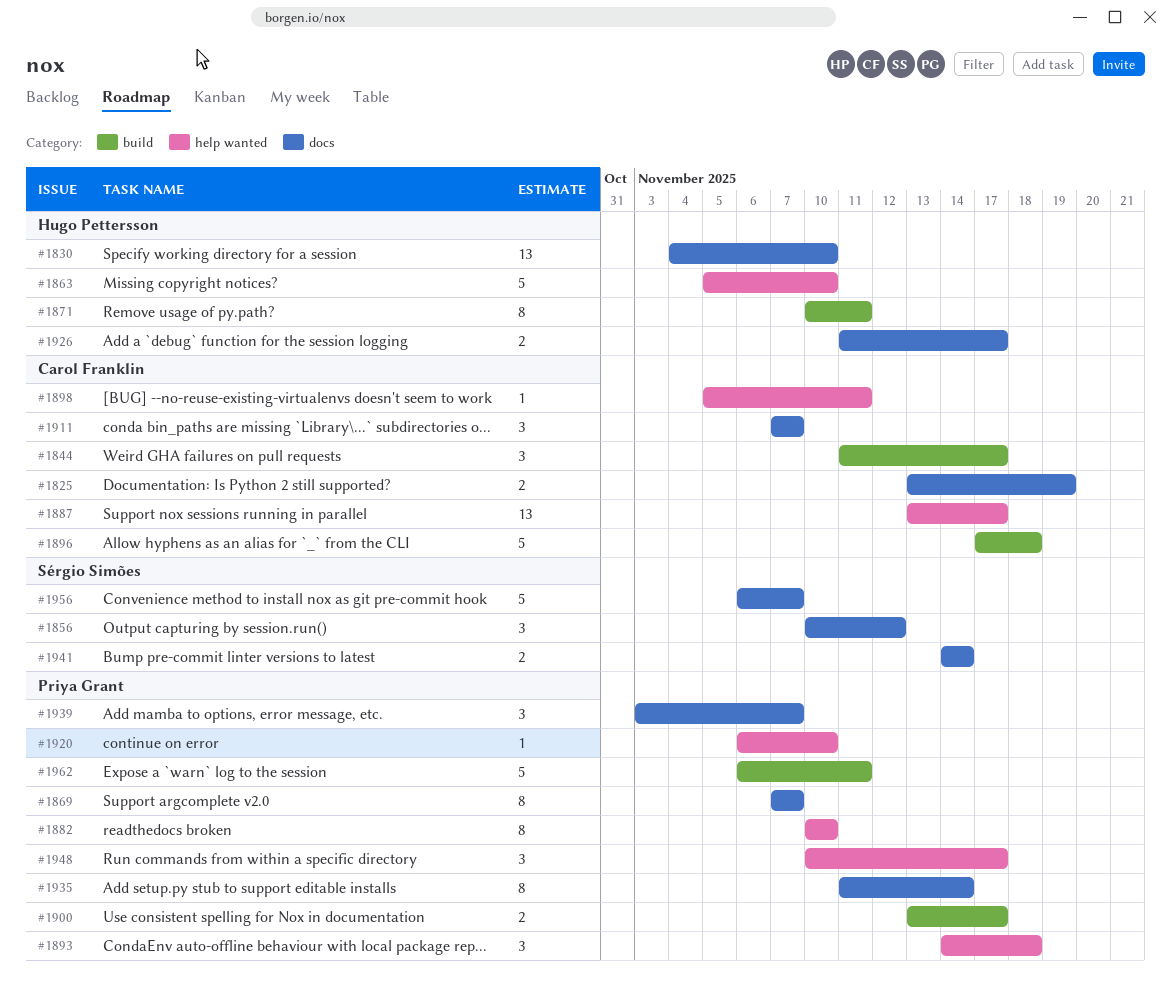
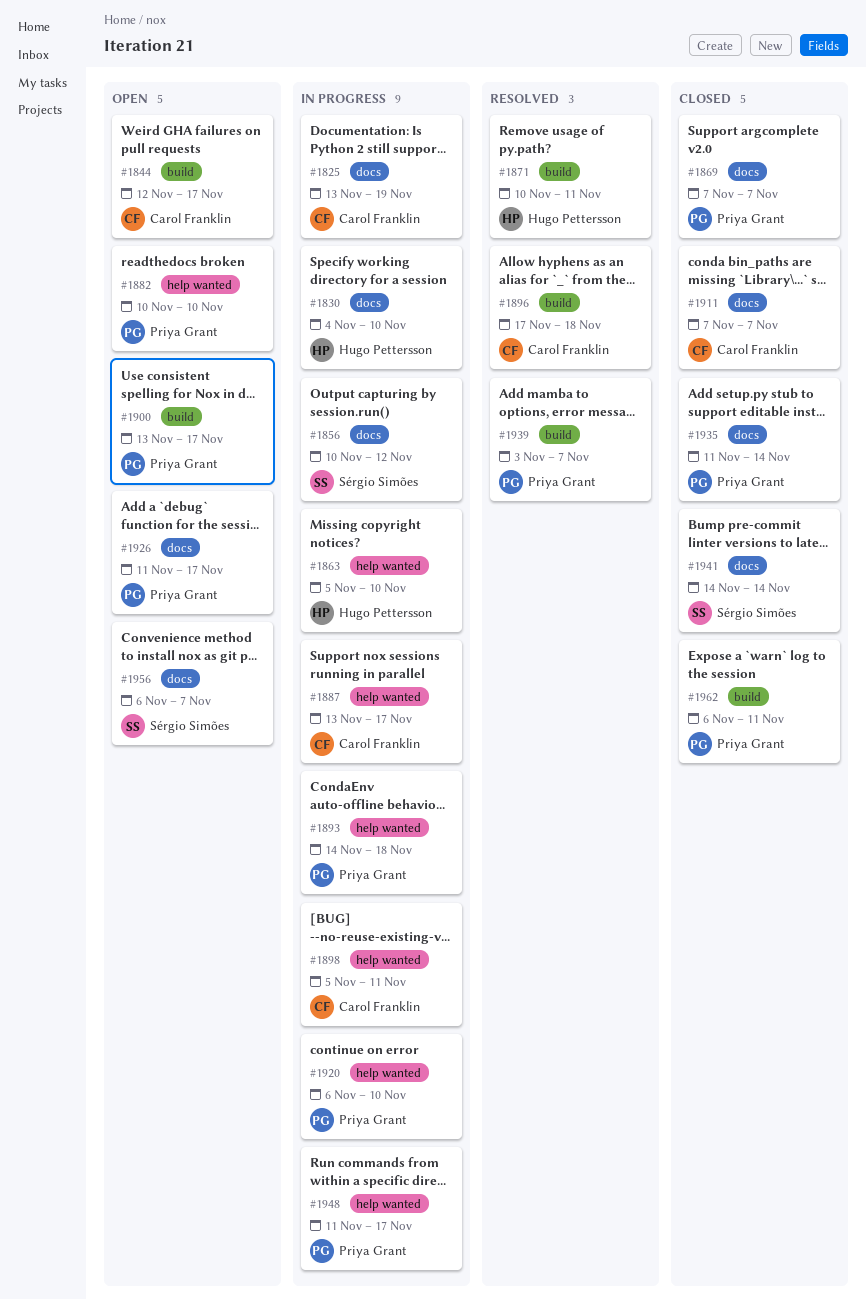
#1844, start: Nov 11 -> Nov 12
#1926, owner: Hugo Pettersson -> Priya Grant
#1939, label: docs -> build
#1948, start: Nov 10 -> Nov 11

